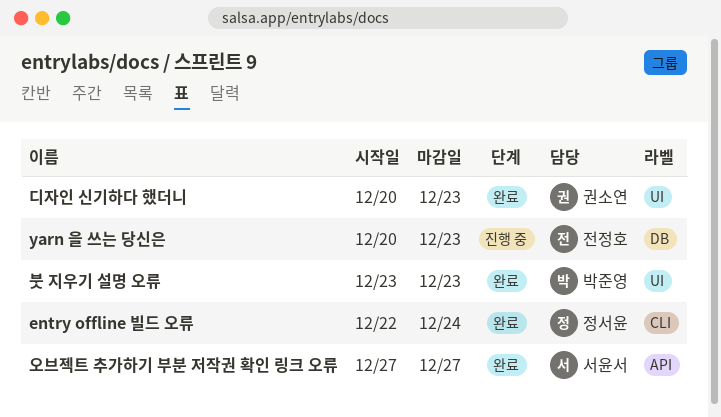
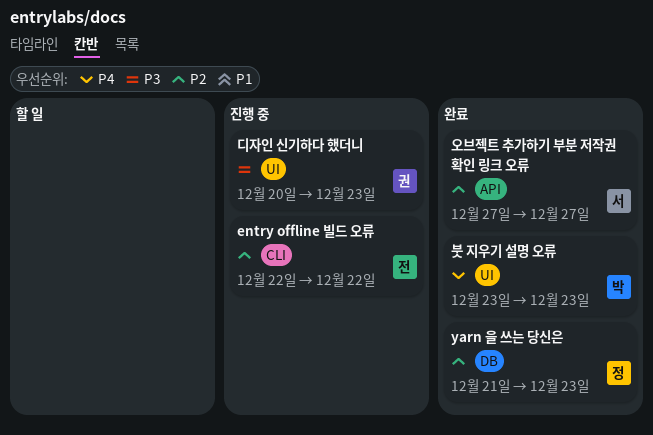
entry offline 빌드 오류, status: 완료 -> 진행 중
entry offline 빌드 오류, owner: 정서윤 -> 전정호
entry offline 빌드 오류, due: Dec 24 -> Dec 22
yarn 을 쓰는 당신은, status: 진행 중 -> 완료
yarn 을 쓰는 당신은, owner: 전정호 -> 정서윤
yarn 을 쓰는 당신은, start: Dec 20 -> Dec 21
디자인 신기하다 했더니, status: 완료 -> 진행 중

